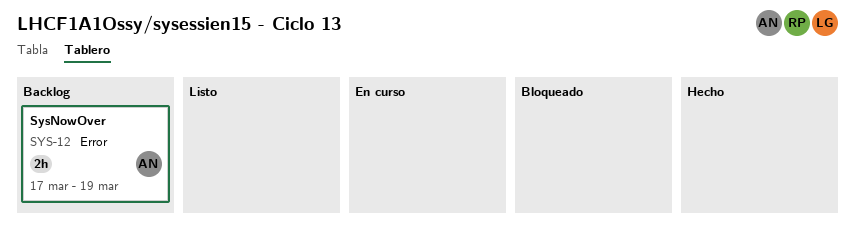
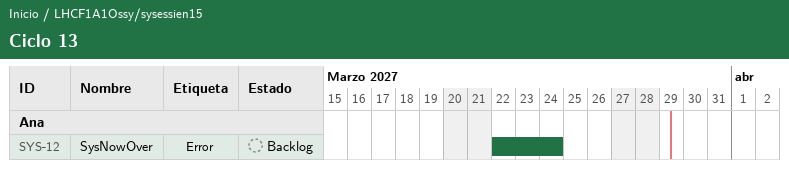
SYS-12, start: Mar 17 -> Mar 22
SYS-12, due: Mar 19 -> Mar 24

